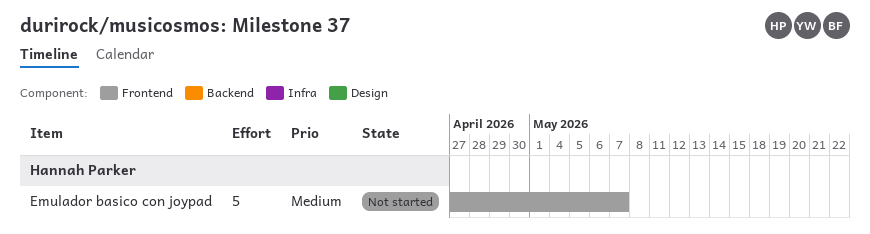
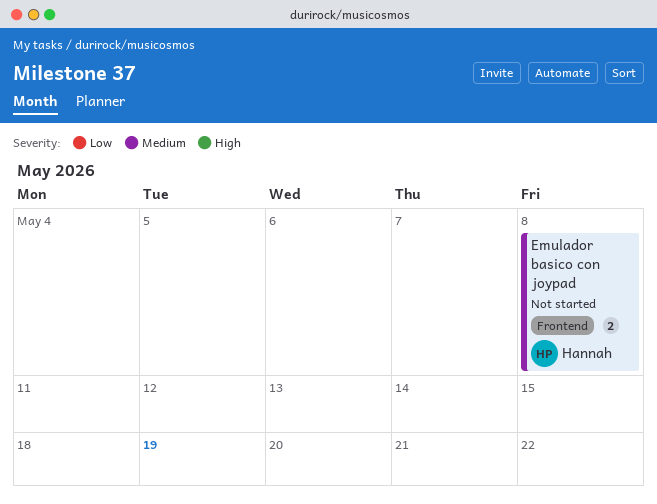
Emulador basico con joypad, estimate: 5 -> 2
Emulador basico con joypad, due: May 7 -> May 8

